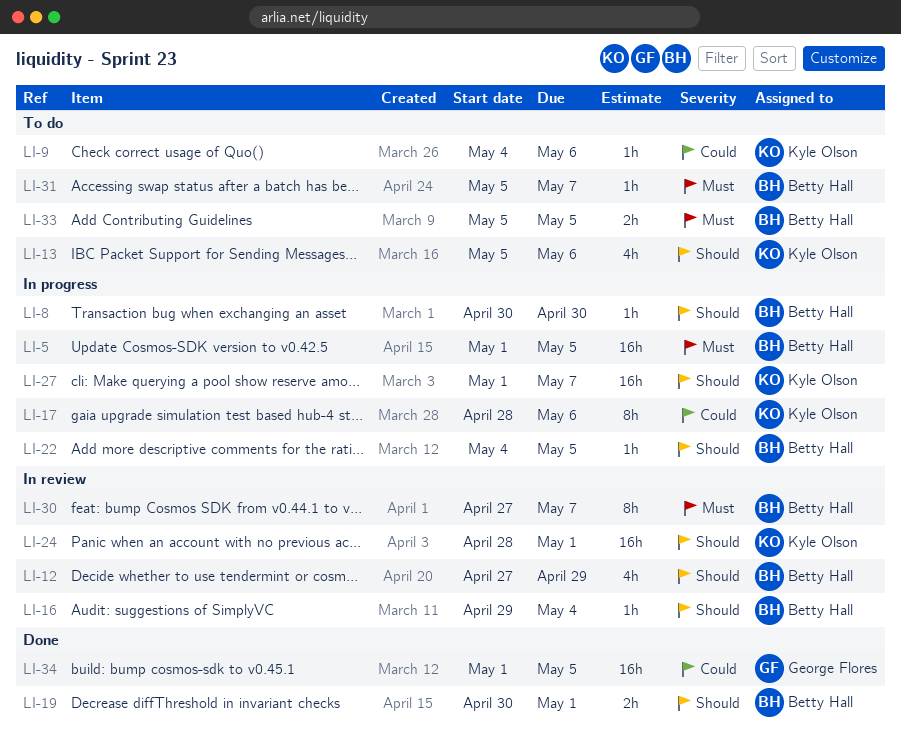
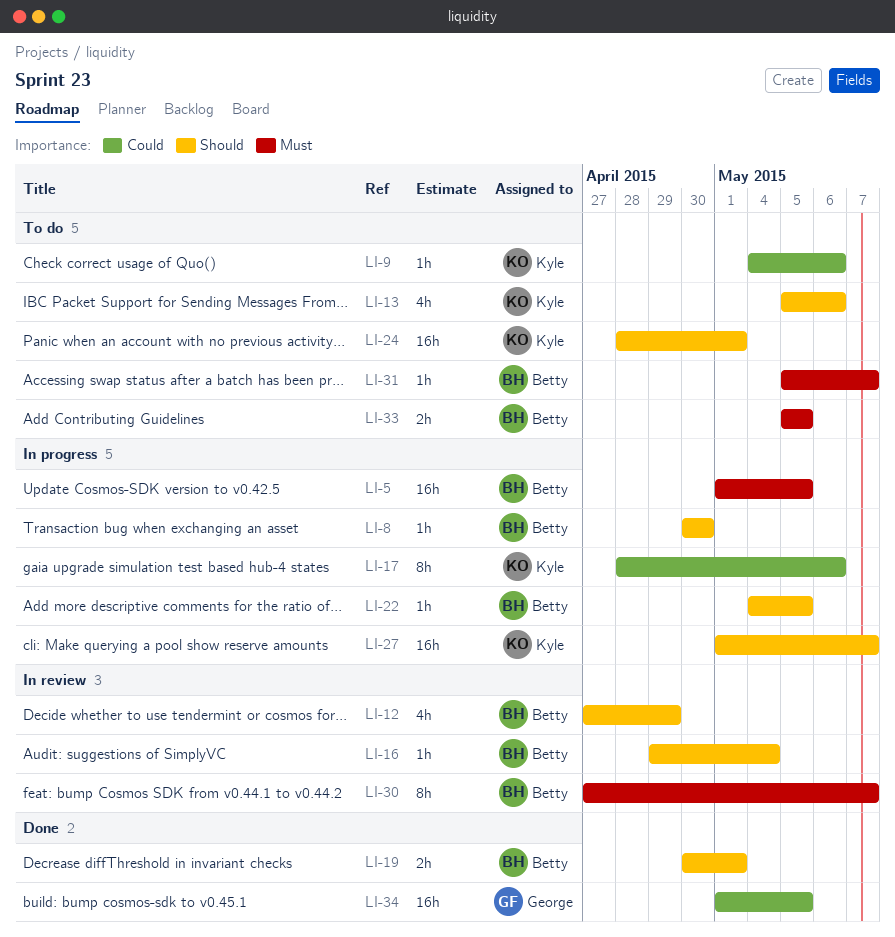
LI-24, status: In review -> To do

